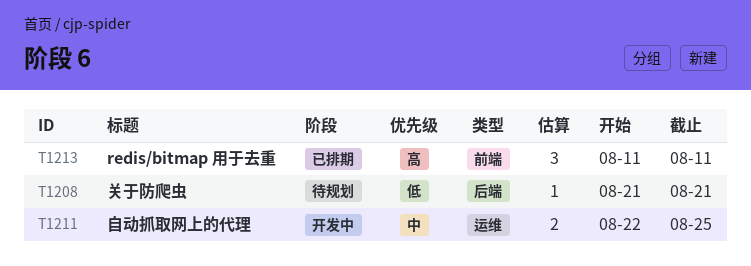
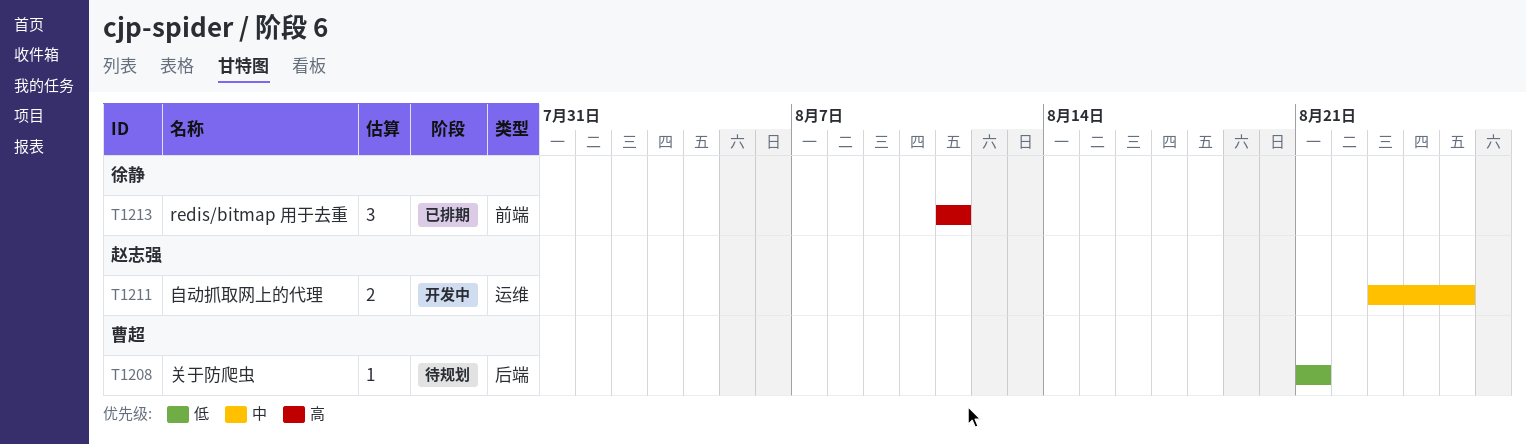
T1211, start: Aug 22 -> Aug 23

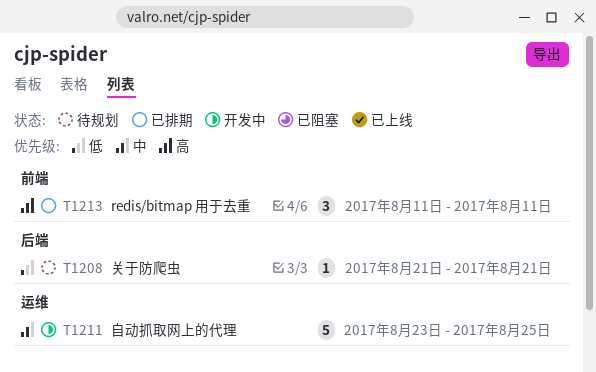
T1211, estimate: 2 -> 5

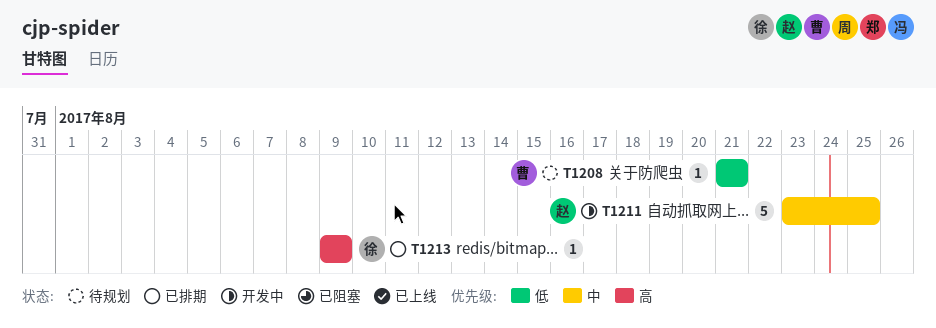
T1213, estimate: 3 -> 1
T1213, start: Aug 11 -> Aug 9
T1213, due: Aug 11 -> Aug 9

